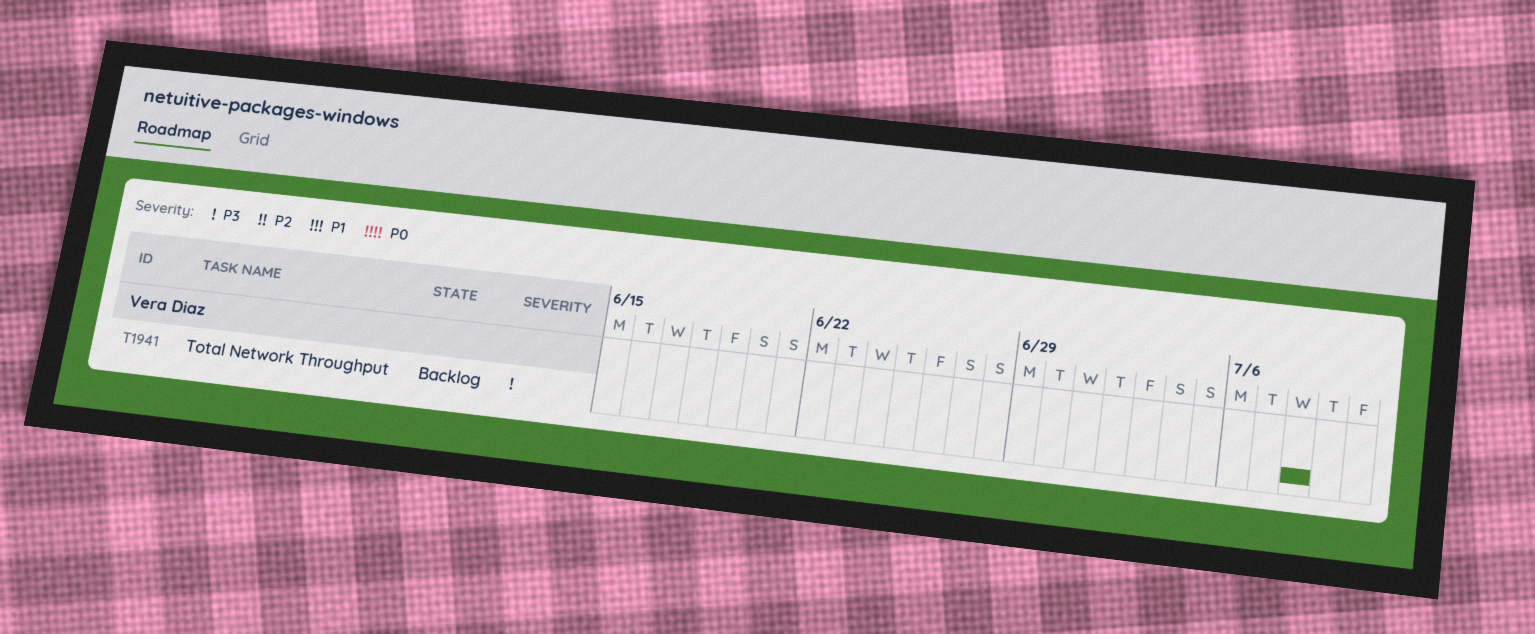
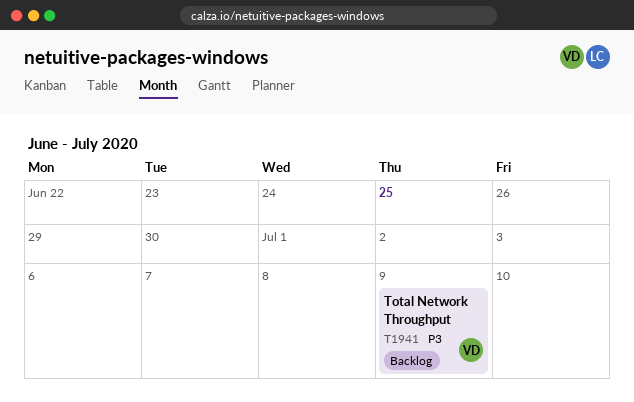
T1941, due: Jul 8 -> Jul 9

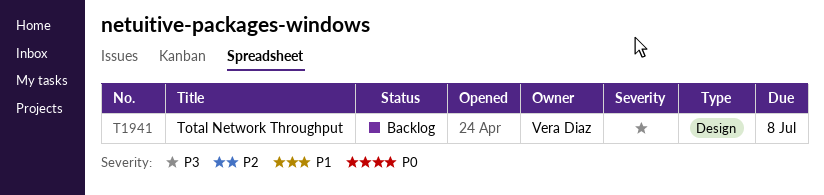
T1941, due: Jul 9 -> Jul 8

